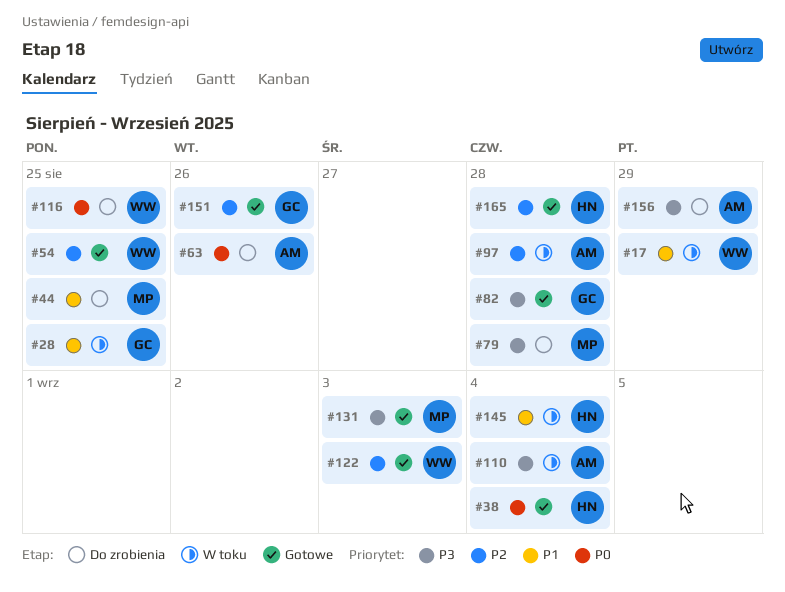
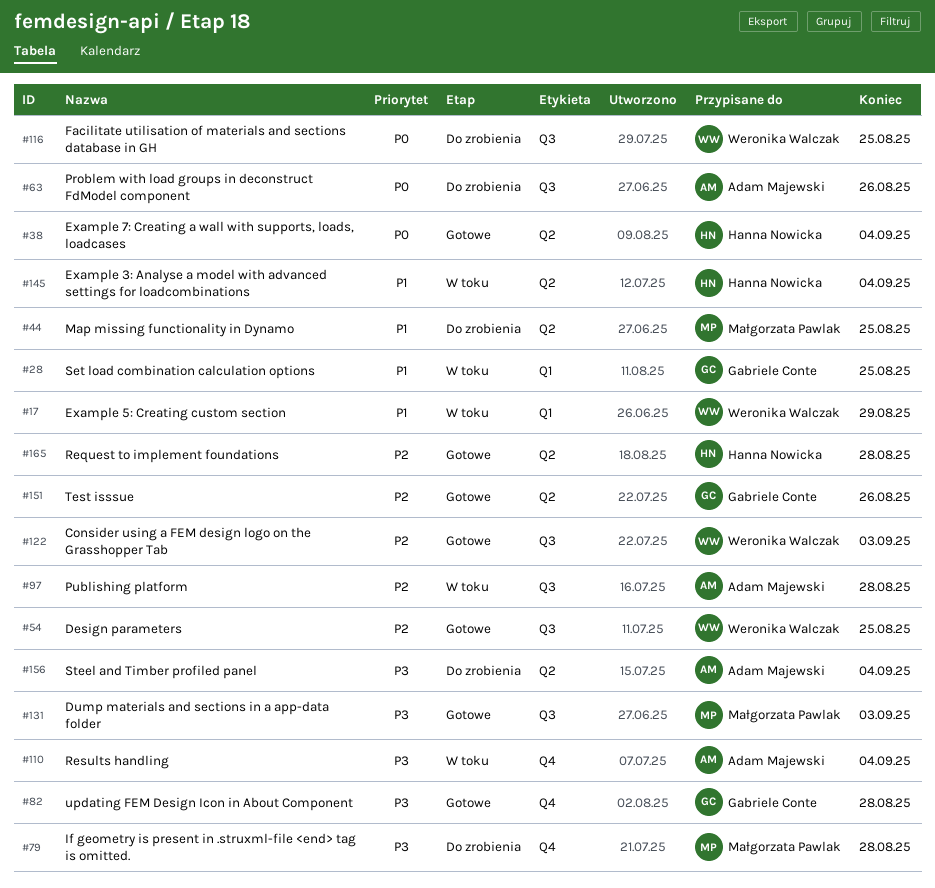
#156, due: Aug 29 -> Sep 4

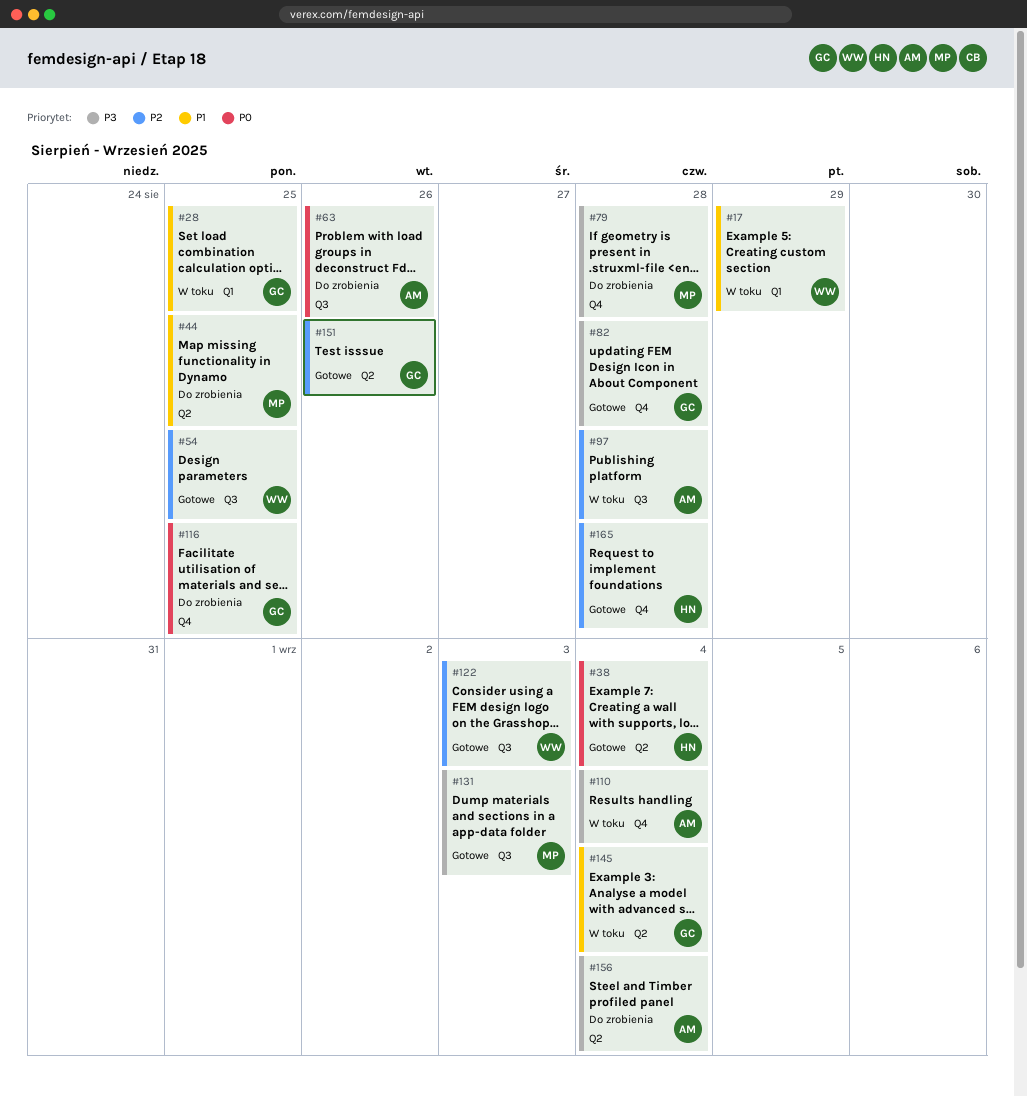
#116, owner: Weronika Walczak -> Gabriele Conte
#116, label: Q3 -> Q4
#145, owner: Hanna Nowicka -> Gabriele Conte
#165, label: Q2 -> Q4

